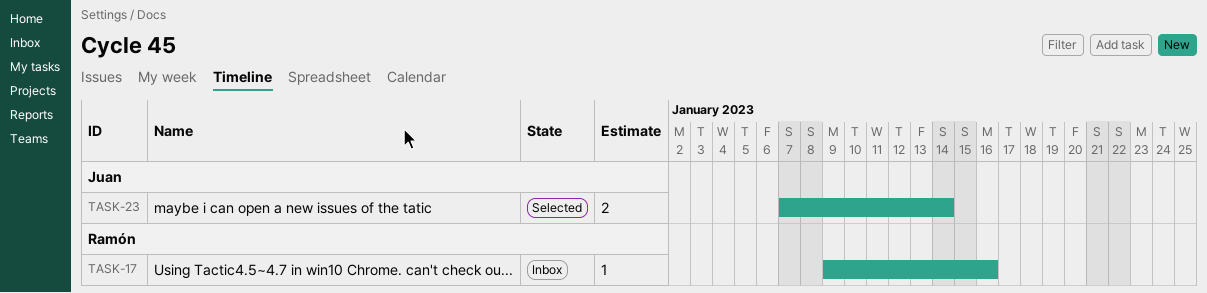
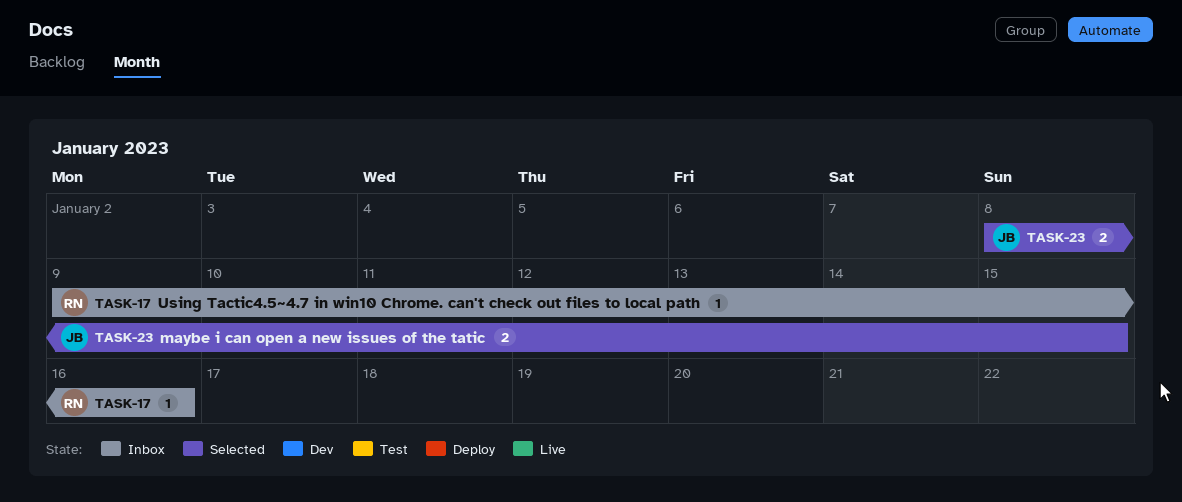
TASK-23, start: Jan 7 -> Jan 8
TASK-23, due: Jan 14 -> Jan 15

